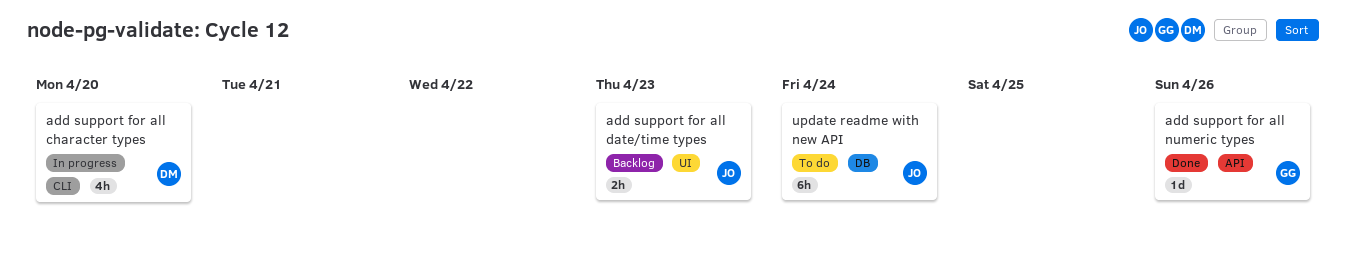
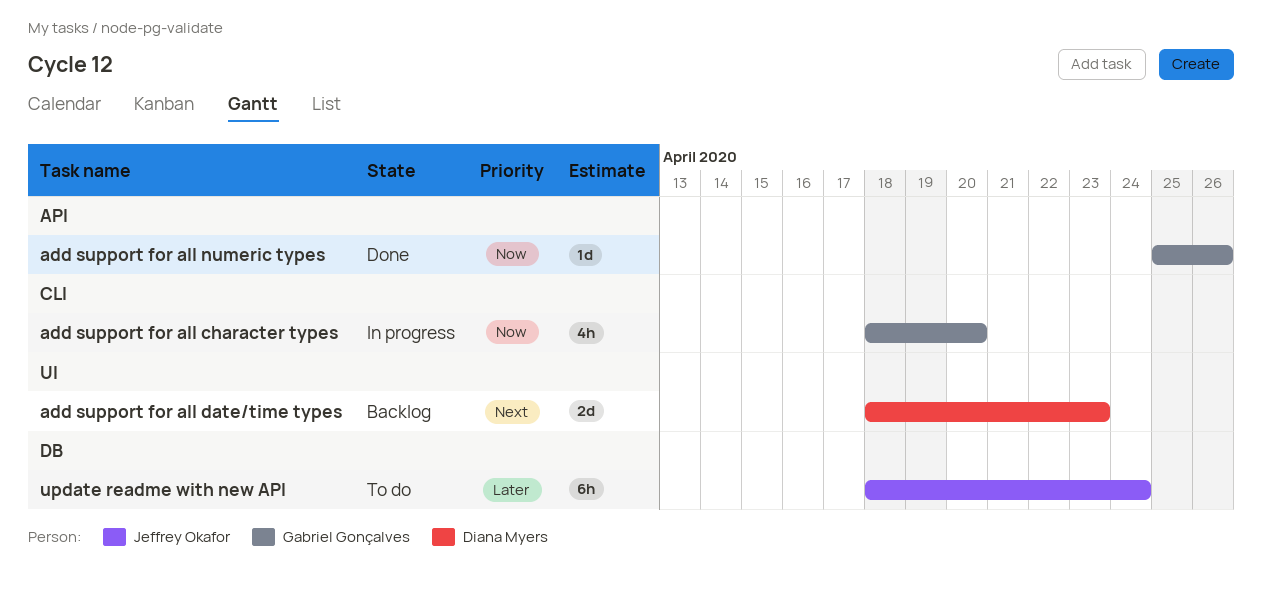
add support for all character types, owner: Diana Myers -> Gabriel Gonçalves
add support for all date/time types, owner: Jeffrey Okafor -> Diana Myers
add support for all date/time types, estimate: 2h -> 2d

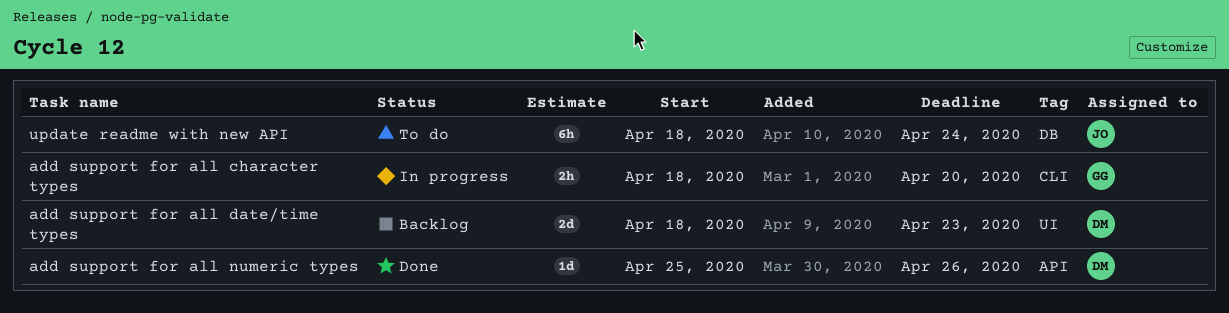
add support for all character types, estimate: 4h -> 2h
add support for all numeric types, owner: Gabriel Gonçalves -> Diana Myers

